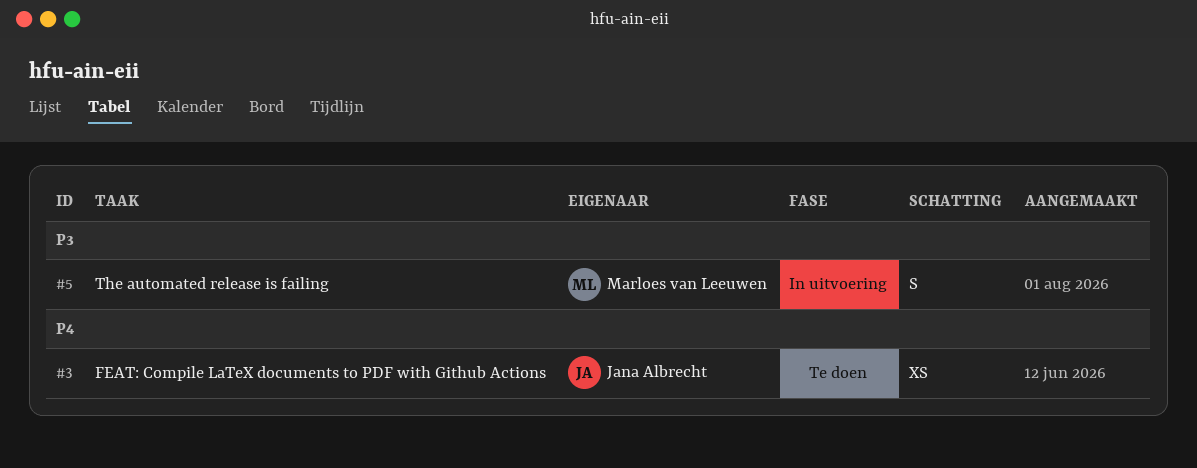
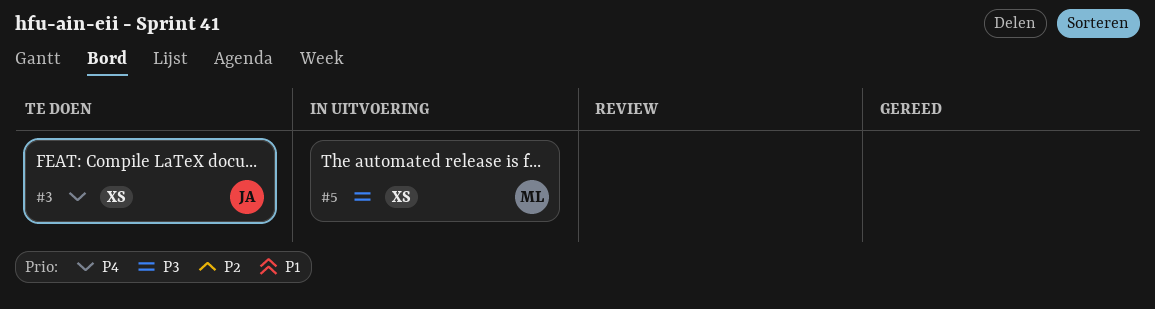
#5, estimate: S -> XS

